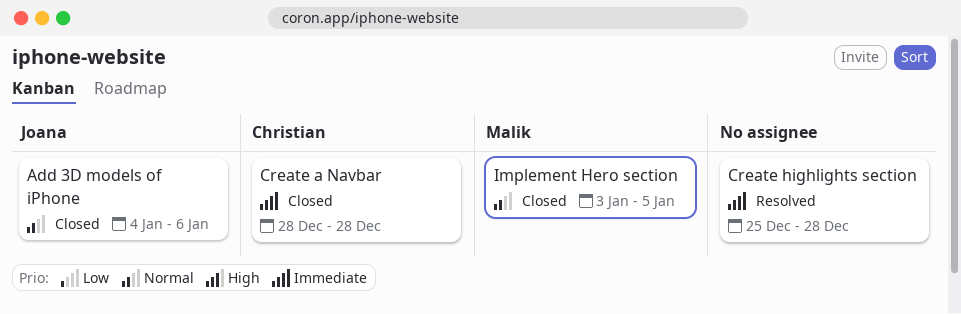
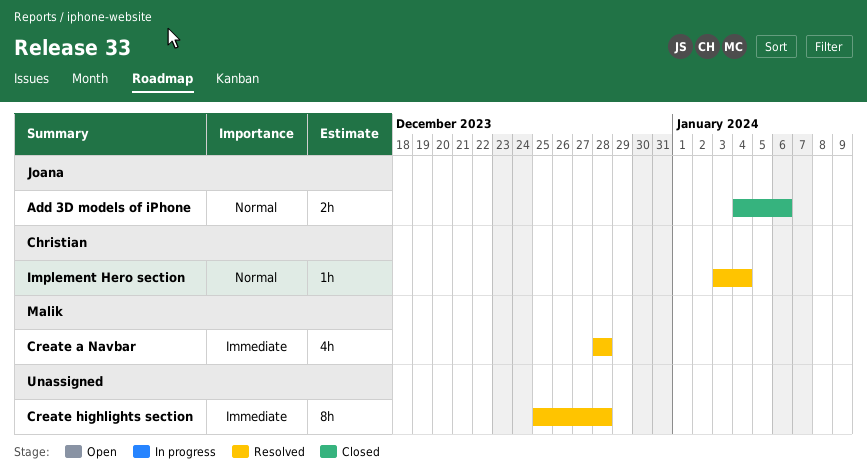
Create a Navbar, status: Closed -> Resolved
Create a Navbar, owner: Christian -> Malik
Implement Hero section, status: Closed -> Resolved
Implement Hero section, owner: Malik -> Christian
Implement Hero section, due: Jan 5 -> Jan 4

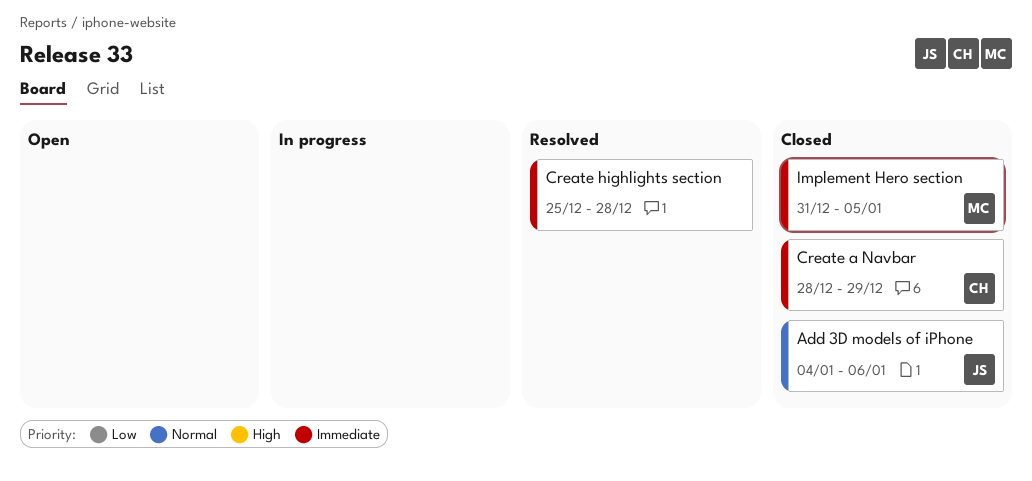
Create a Navbar, status: Resolved -> Closed
Create a Navbar, owner: Malik -> Christian
Create a Navbar, due: Dec 28 -> Dec 29
Implement Hero section, status: Resolved -> Closed
Implement Hero section, owner: Christian -> Malik
Implement Hero section, priority: Normal -> Immediate
Implement Hero section, start: Jan 3 -> Dec 31
Implement Hero section, due: Jan 4 -> Jan 5

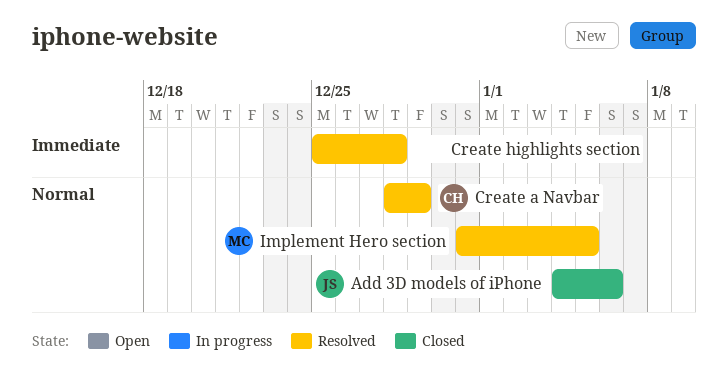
Create a Navbar, status: Closed -> Resolved
Create a Navbar, priority: Immediate -> Normal
Implement Hero section, status: Closed -> Resolved
Implement Hero section, priority: Immediate -> Normal

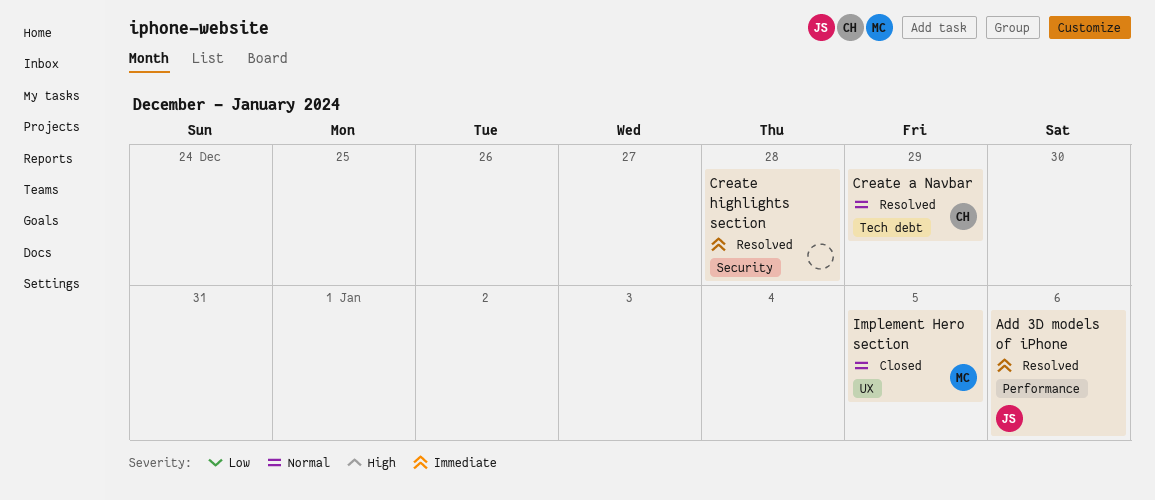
Add 3D models of iPhone, status: Closed -> Resolved
Add 3D models of iPhone, priority: Normal -> Immediate
Implement Hero section, status: Resolved -> Closed

